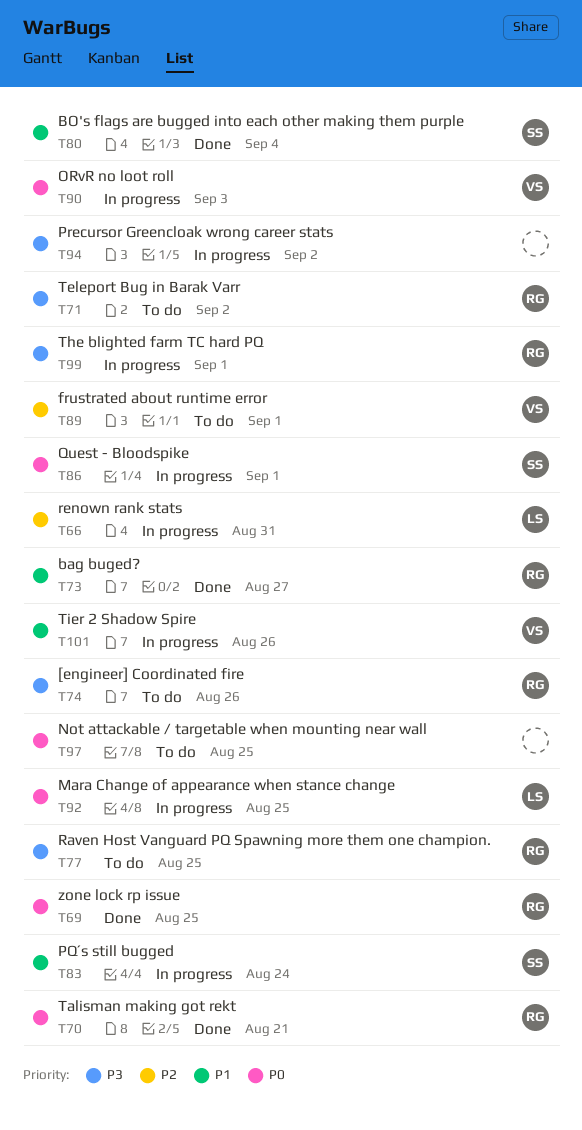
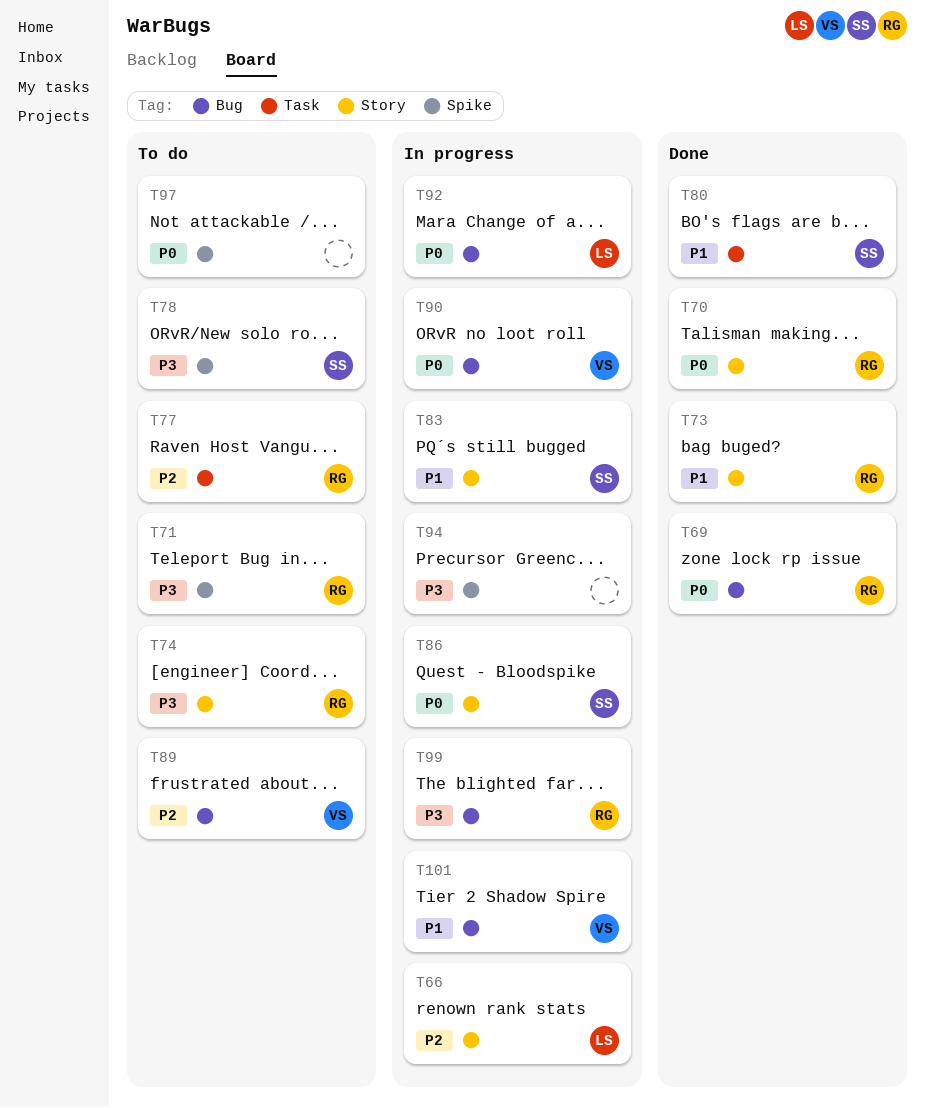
T77, priority: P3 -> P2
T78: none -> present

